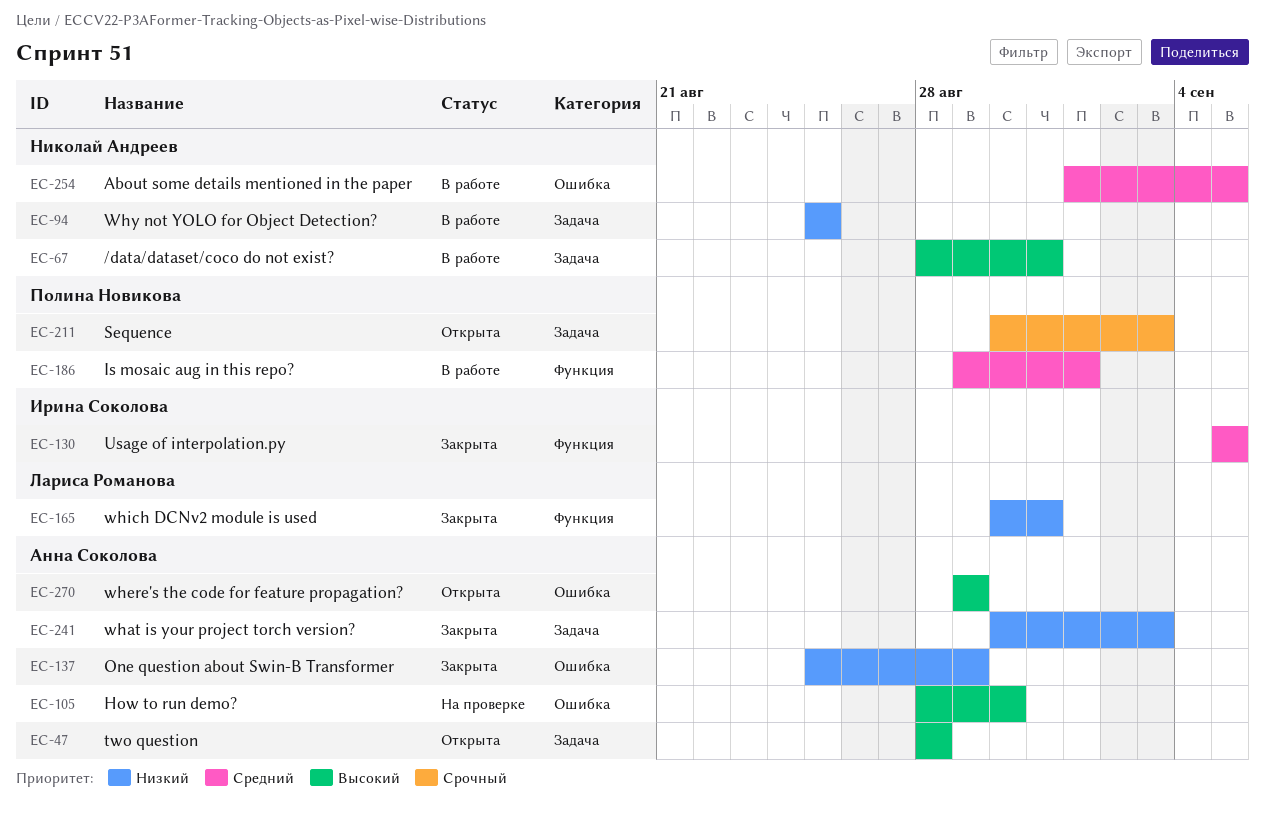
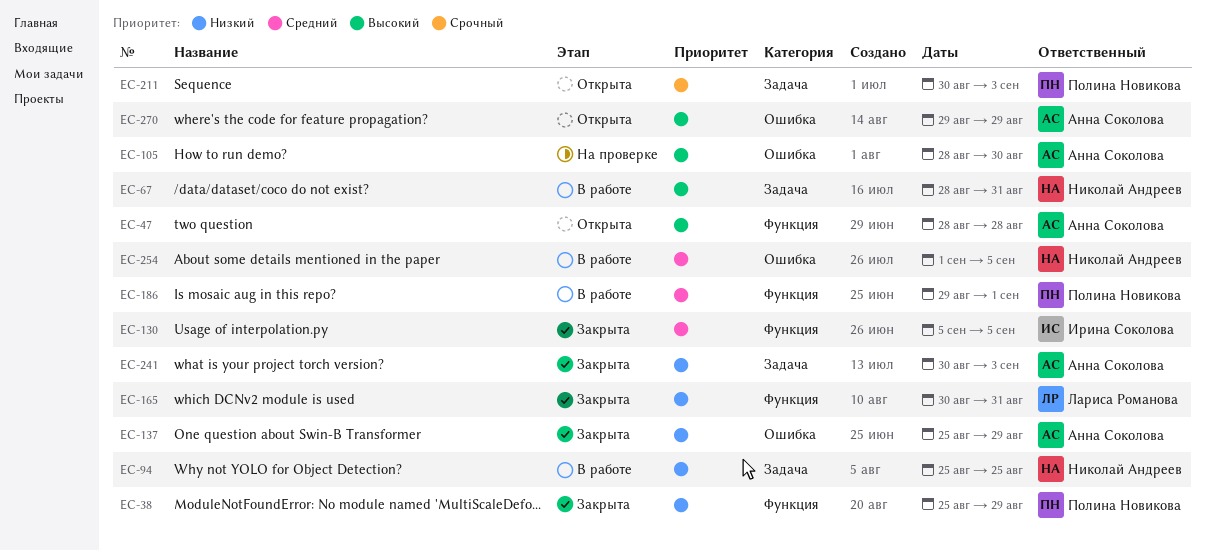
EC-38: none -> present
EC-47, label: Задача -> Функция

